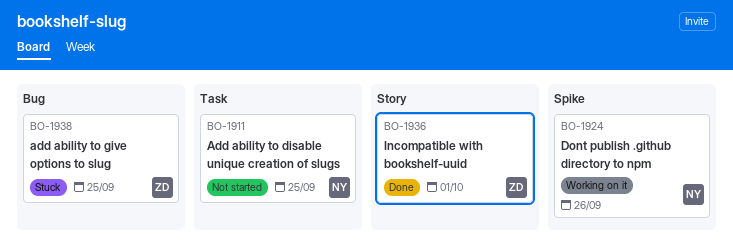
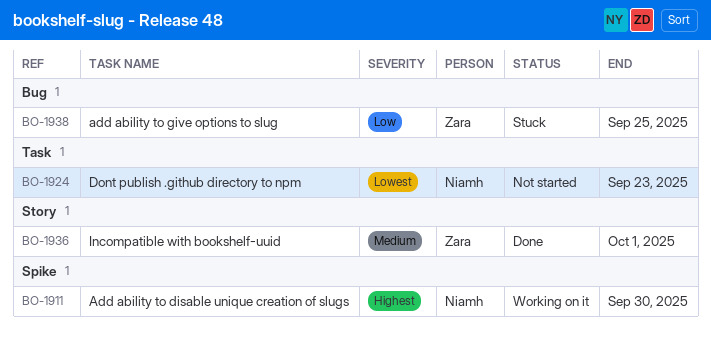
BO-1911, status: Not started -> Working on it
BO-1911, label: Task -> Spike
BO-1911, due: Sep 25 -> Sep 30
BO-1924, status: Working on it -> Not started
BO-1924, label: Spike -> Task
BO-1924, due: Sep 26 -> Sep 23

